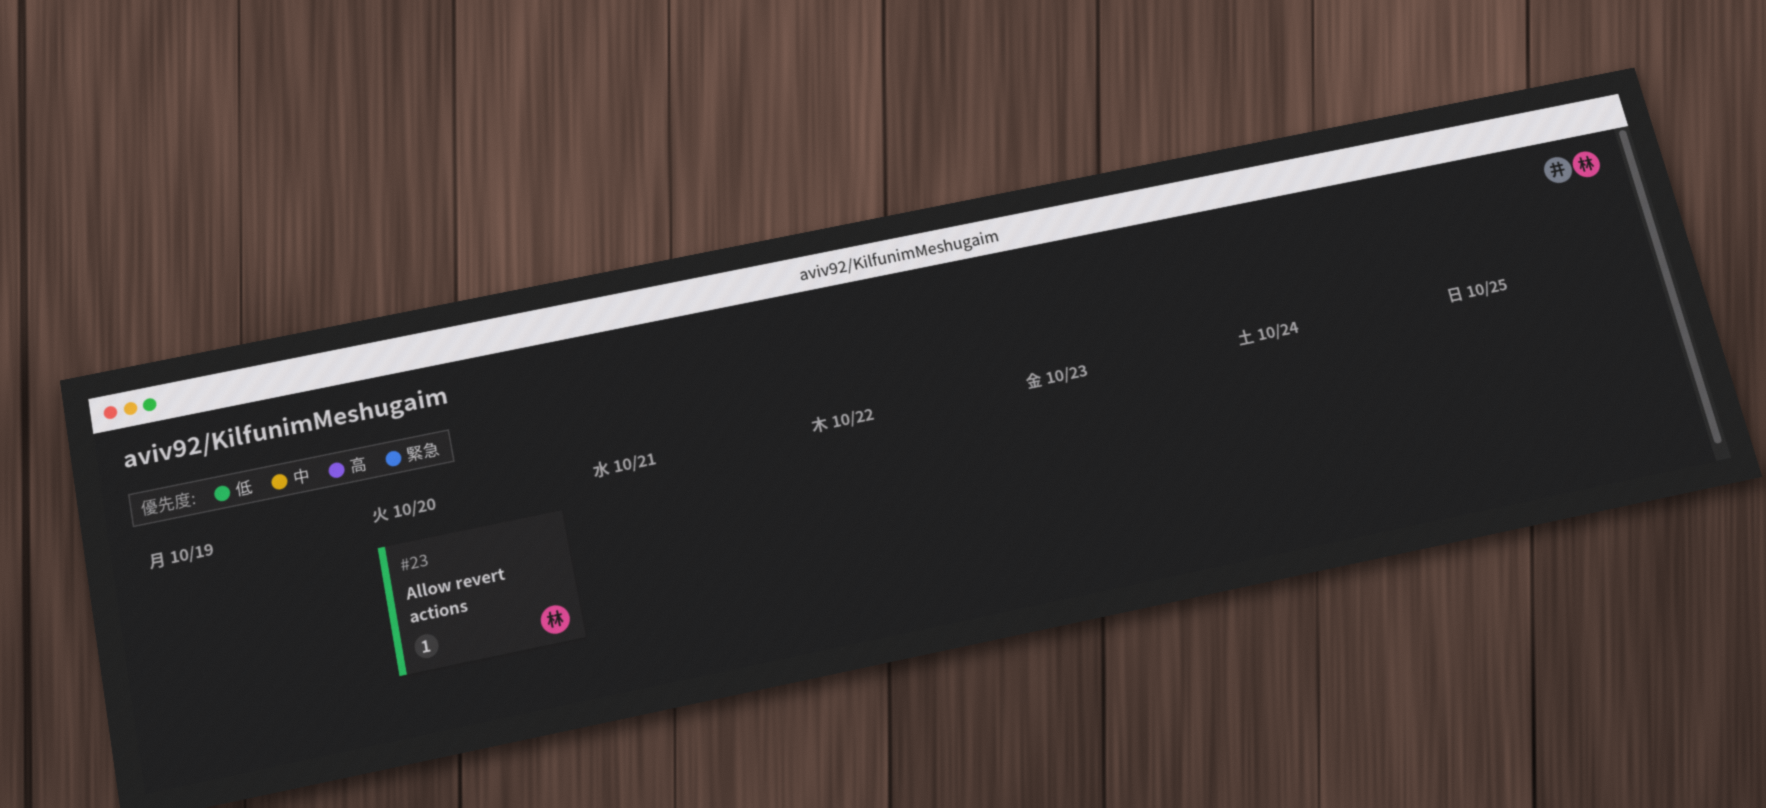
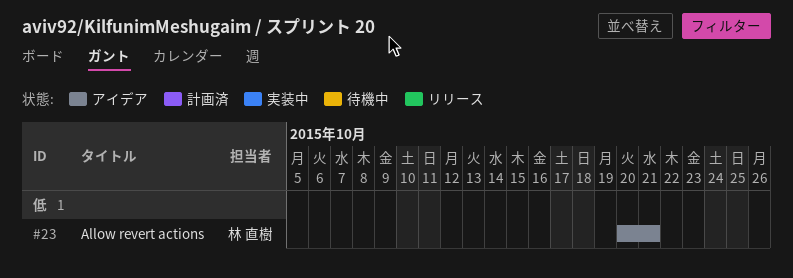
#23, due: Oct 20 -> Oct 21

